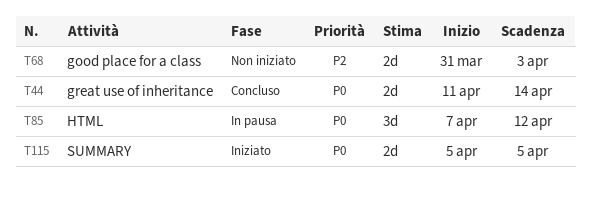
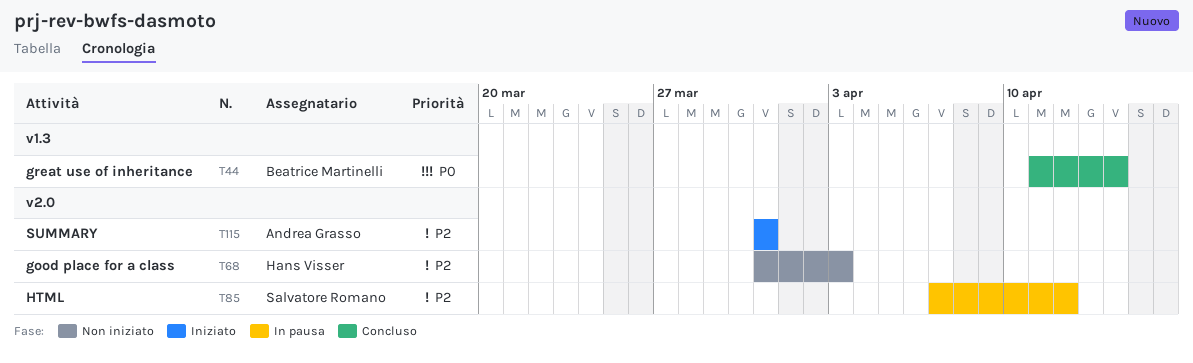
T85, priority: P0 -> P2
T115, priority: P0 -> P2
T115, start: Apr 5 -> Mar 31
T115, due: Apr 5 -> Mar 31

